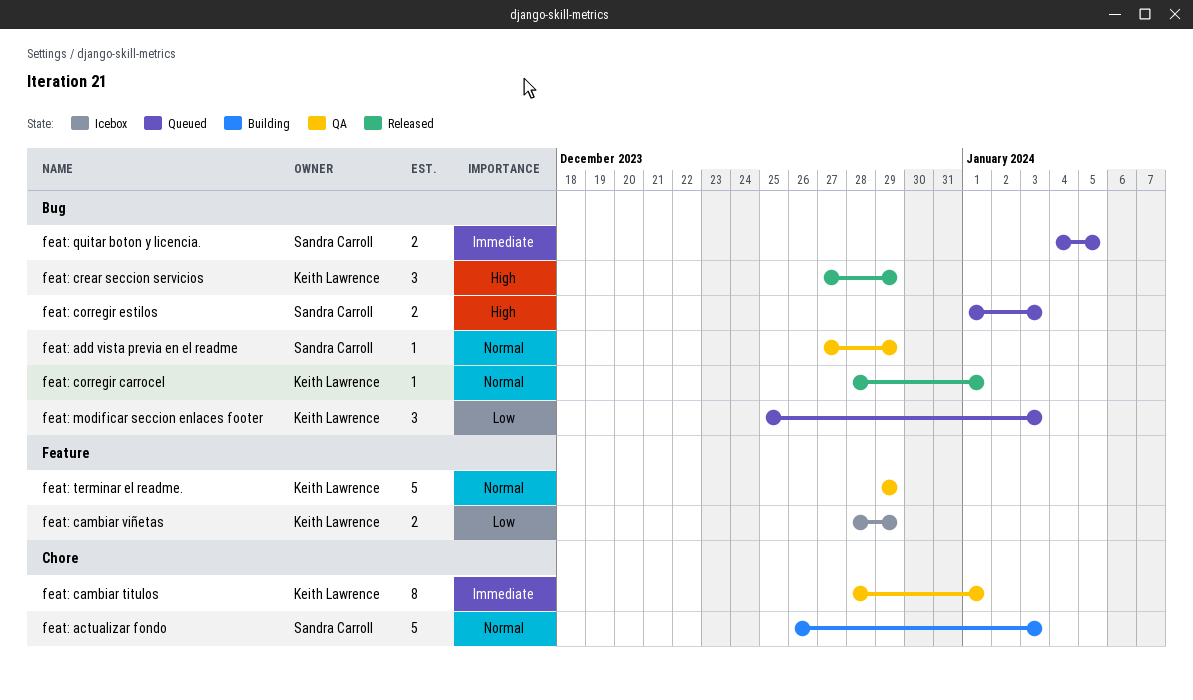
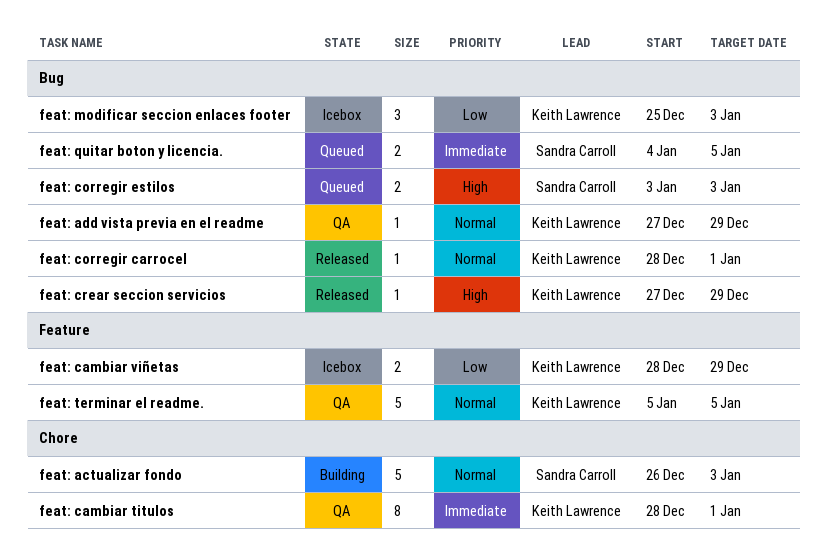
feat: add vista previa en el readme, owner: Sandra Carroll -> Keith Lawrence
feat: corregir estilos, start: Jan 1 -> Jan 3
feat: crear seccion servicios, estimate: 3 -> 1
feat: modificar seccion enlaces footer, status: Queued -> Icebox
feat: terminar el readme., start: Dec 29 -> Jan 5
feat: terminar el readme., due: Dec 29 -> Jan 5

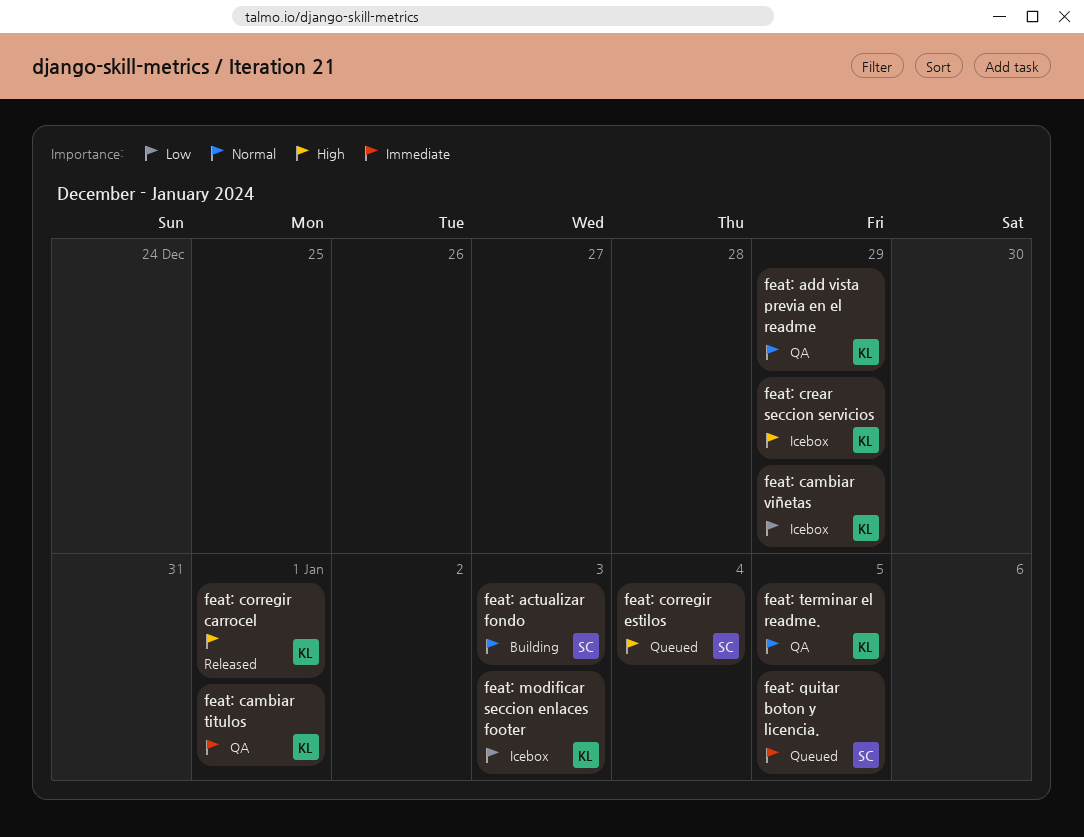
feat: corregir carrocel, priority: Normal -> High
feat: corregir estilos, due: Jan 3 -> Jan 4
feat: crear seccion servicios, status: Released -> Icebox

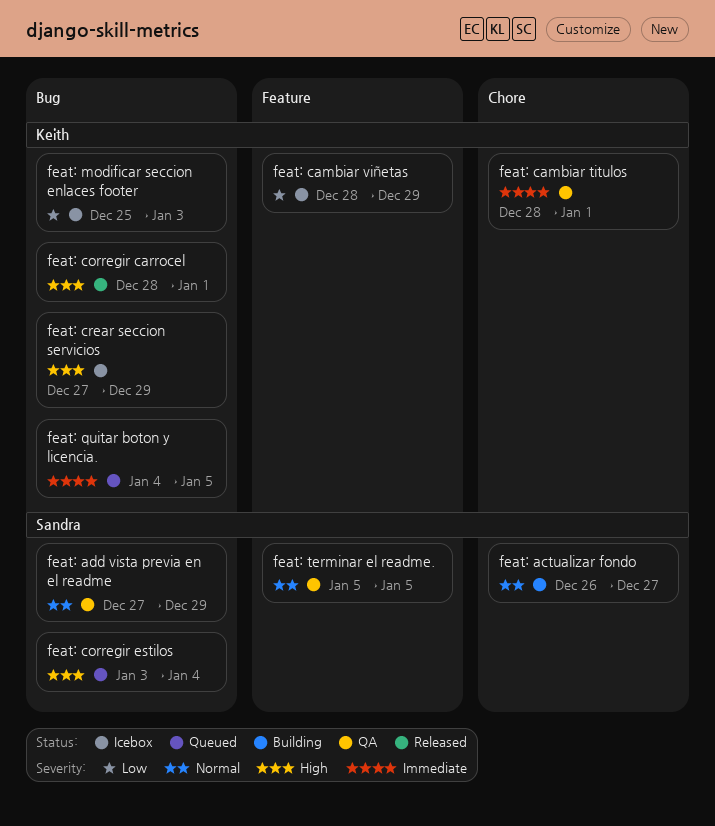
feat: actualizar fondo, due: Jan 3 -> Dec 27
feat: add vista previa en el readme, owner: Keith -> Sandra
feat: quitar boton y licencia., owner: Sandra -> Keith
feat: terminar el readme., owner: Keith -> Sandra

